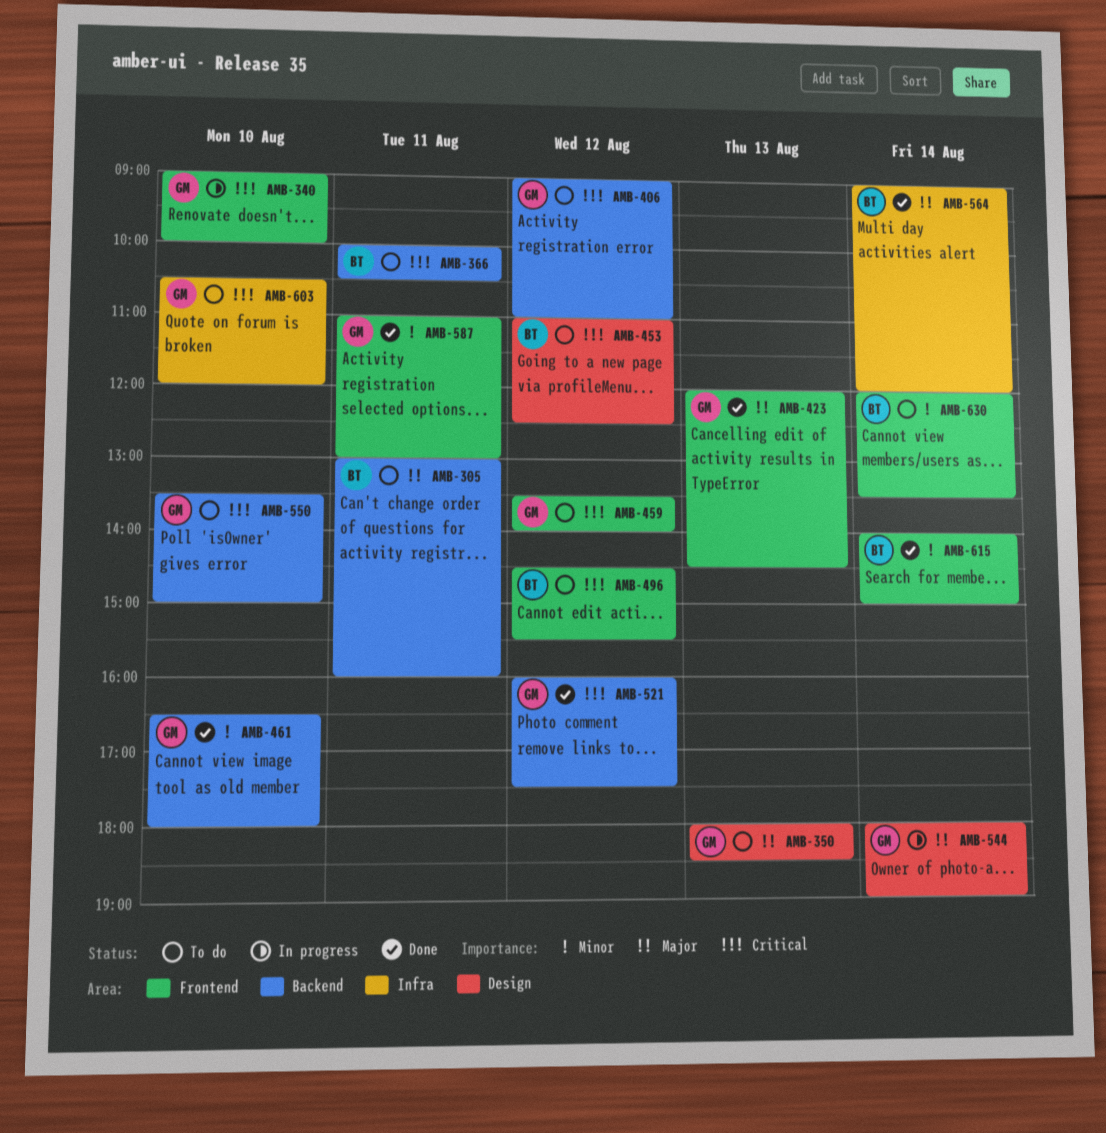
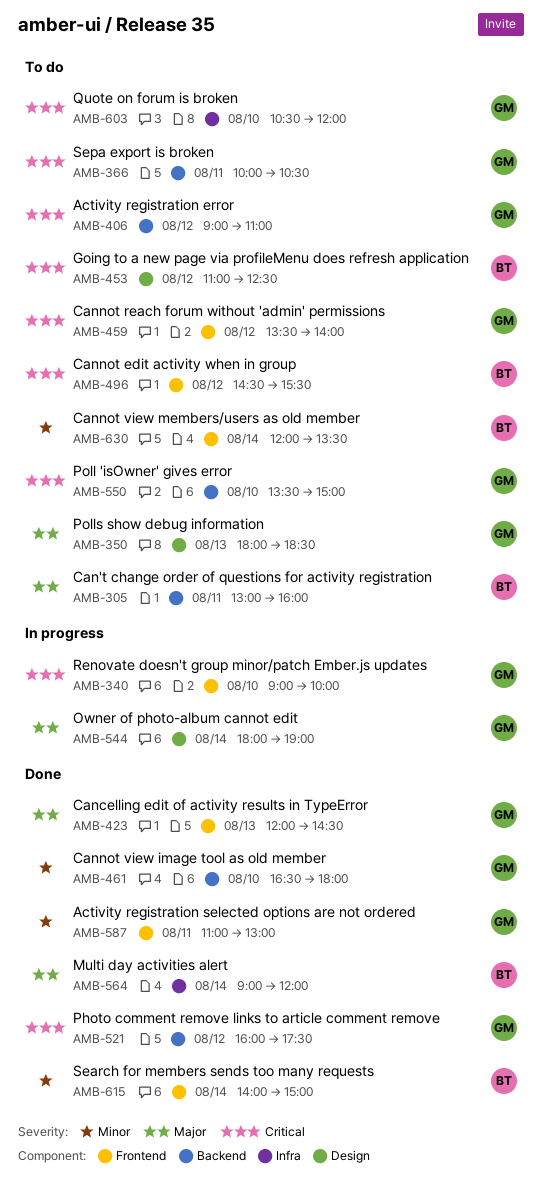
AMB-366, owner: BT -> GM

